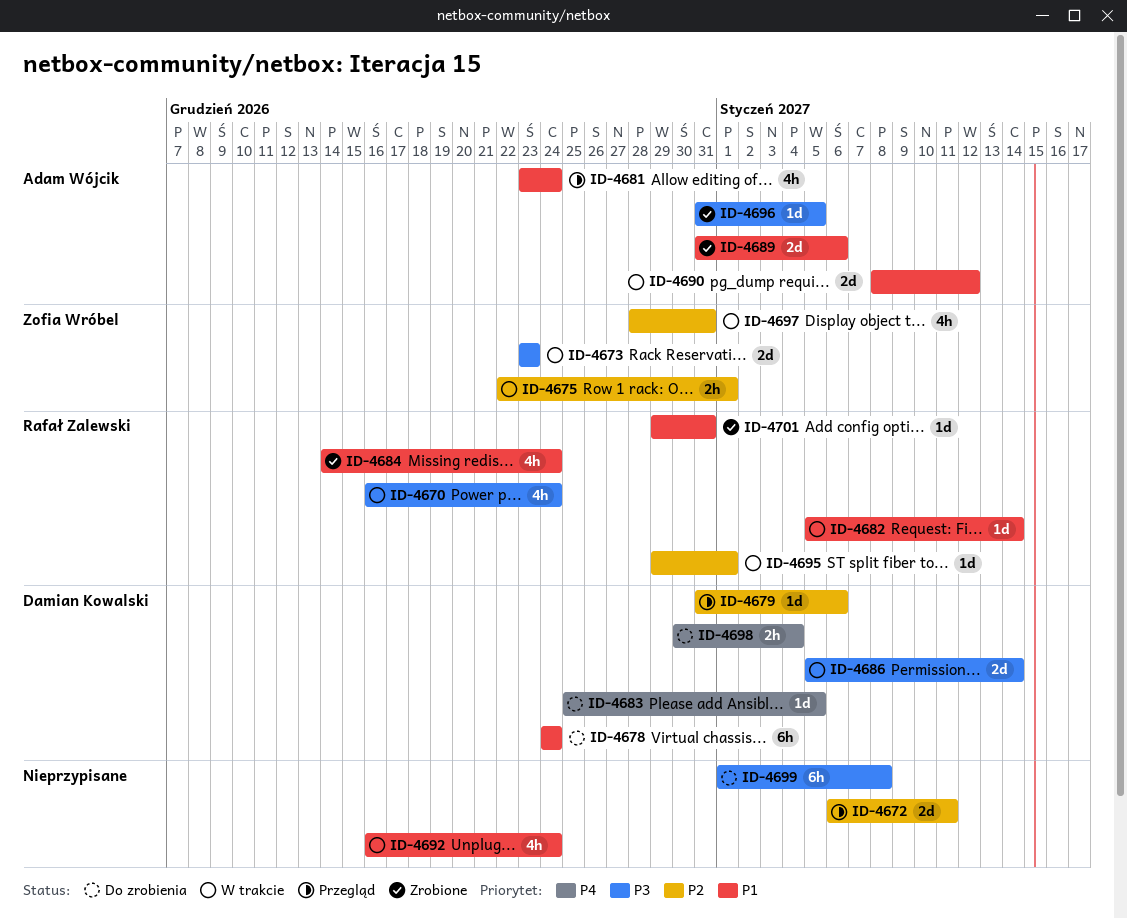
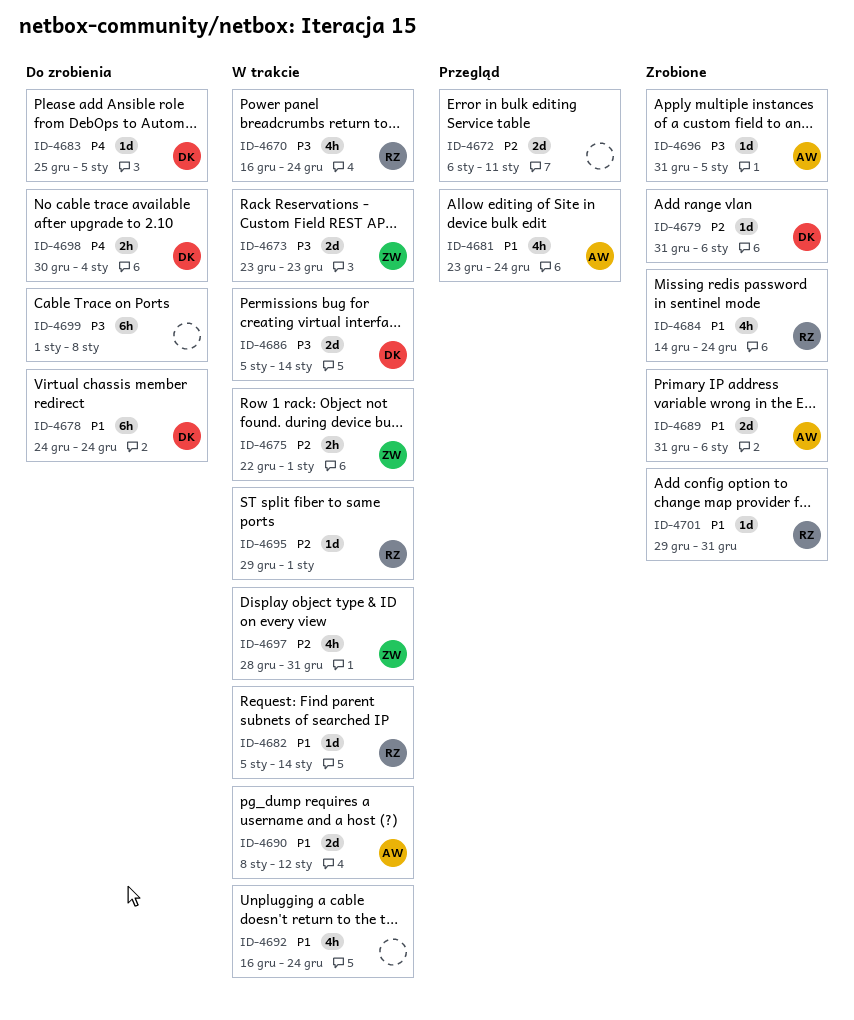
ID-4679, status: Przegląd -> Zrobione

